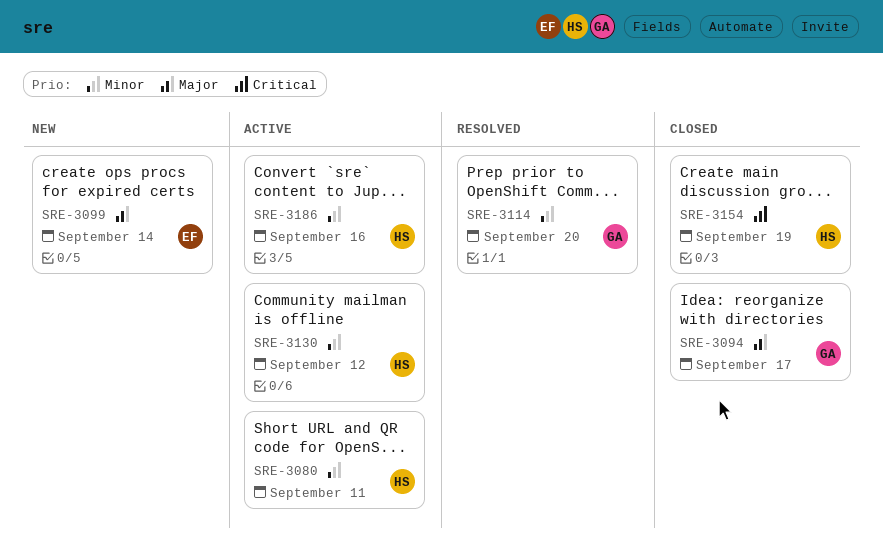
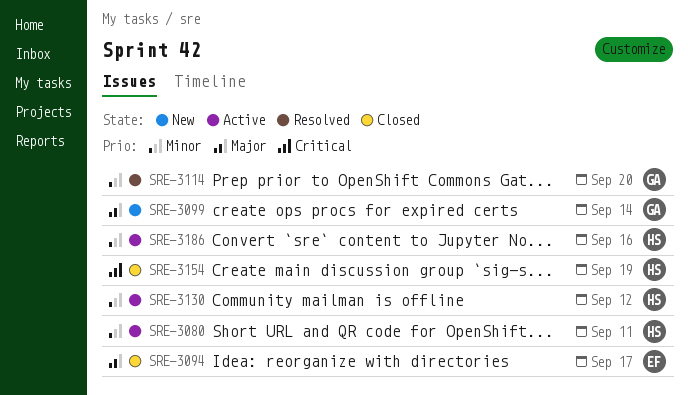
SRE-3094, owner: GA -> EF
SRE-3099, owner: EF -> GA

